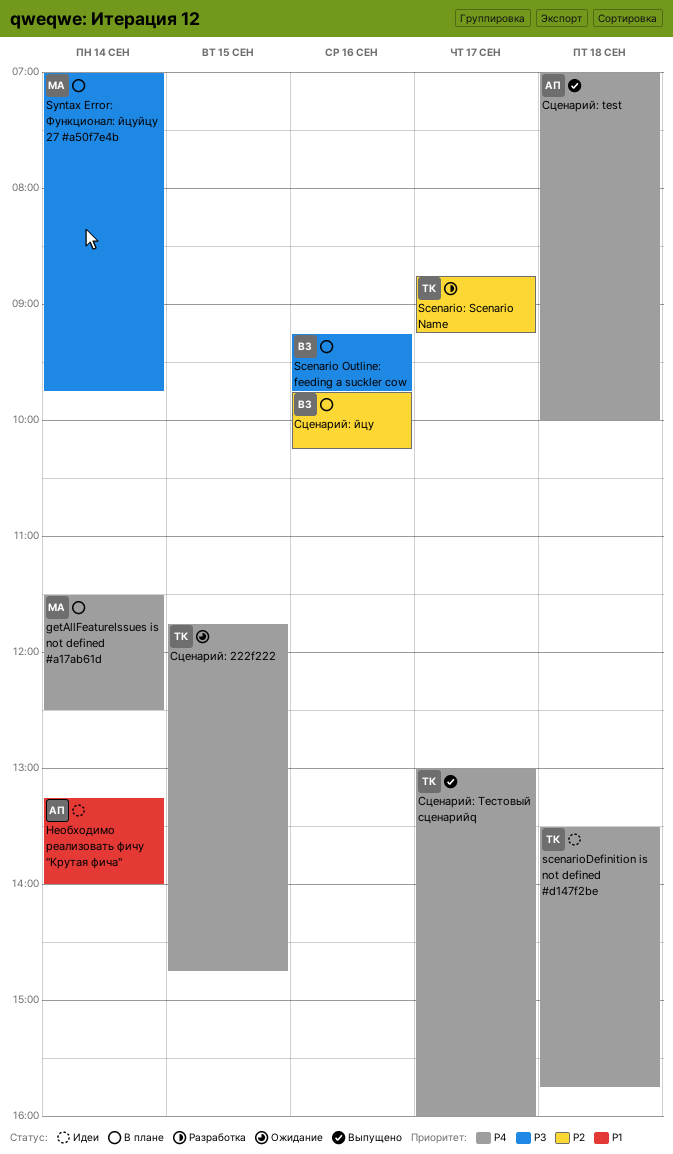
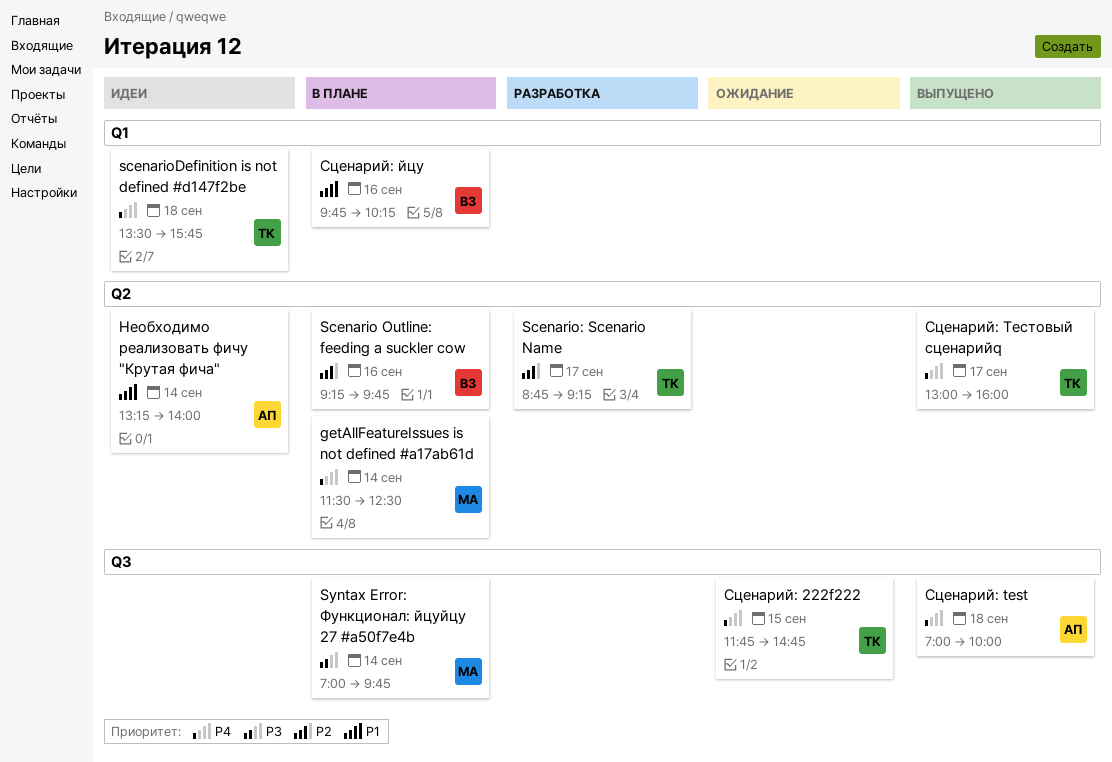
Scenario Outline: feeding a suckler cow, priority: P3 -> P2
Сценарий: йцу, priority: P2 -> P1

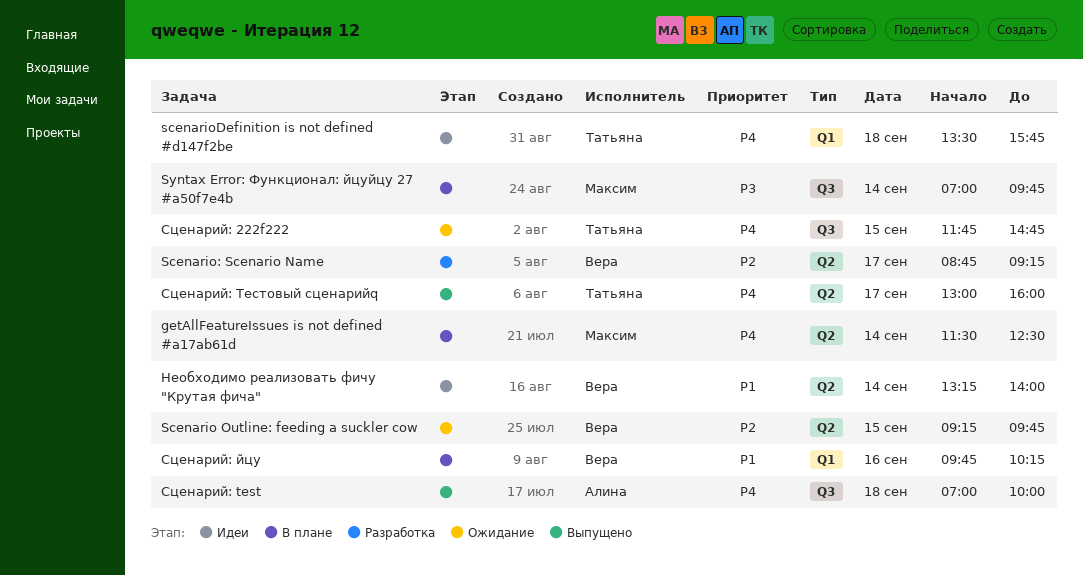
Scenario Outline: feeding a suckler cow, status: В плане -> Ожидание
Scenario Outline: feeding a suckler cow, day: Sep 16 -> Sep 15
Scenario: Scenario Name, owner: Татьяна -> Вера
Необходимо реализовать фичу "Крутая фича", owner: Алина -> Вера

